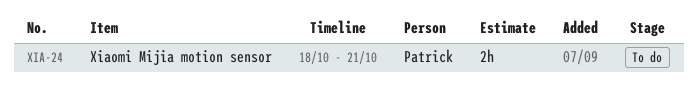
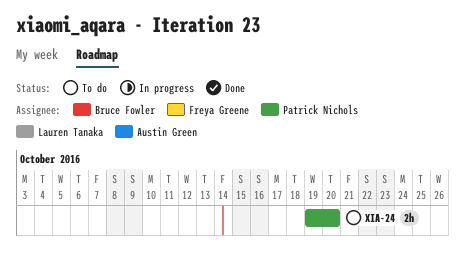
XIA-24, start: Oct 18 -> Oct 19
XIA-24, due: Oct 21 -> Oct 20

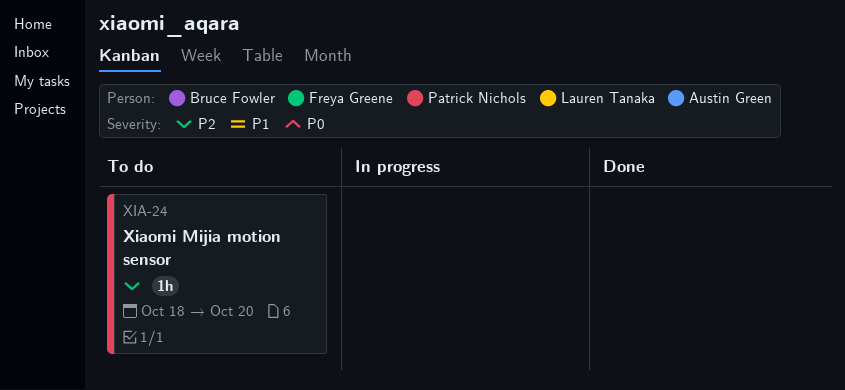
XIA-24, estimate: 2h -> 1h
XIA-24, start: Oct 19 -> Oct 18

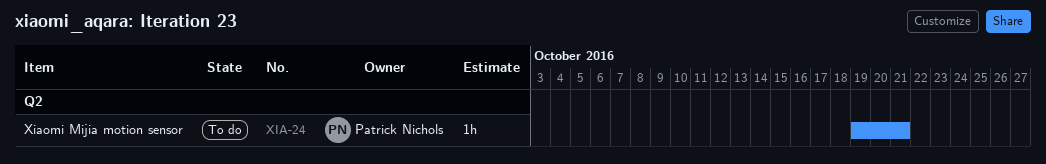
XIA-24, start: Oct 18 -> Oct 19
XIA-24, due: Oct 20 -> Oct 21

